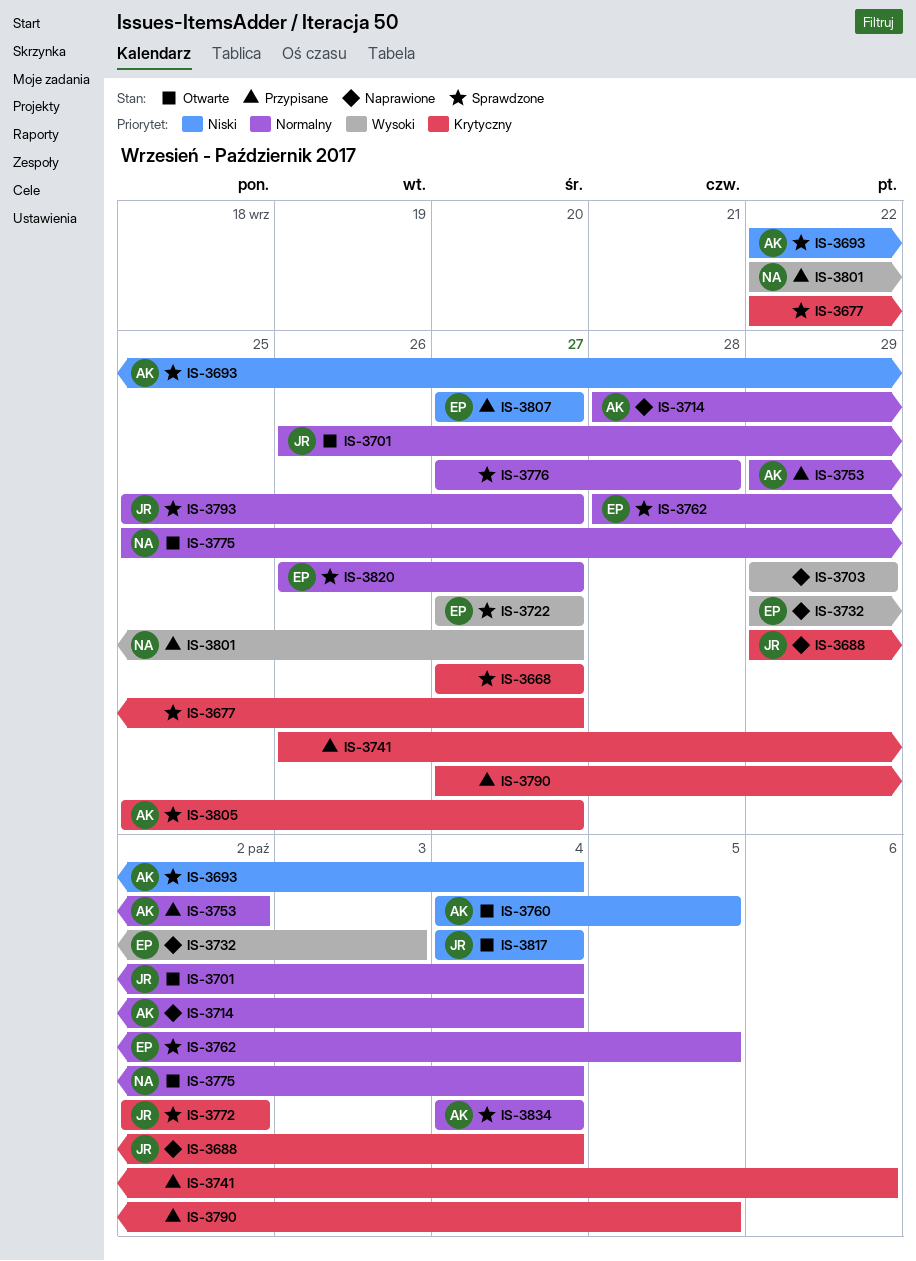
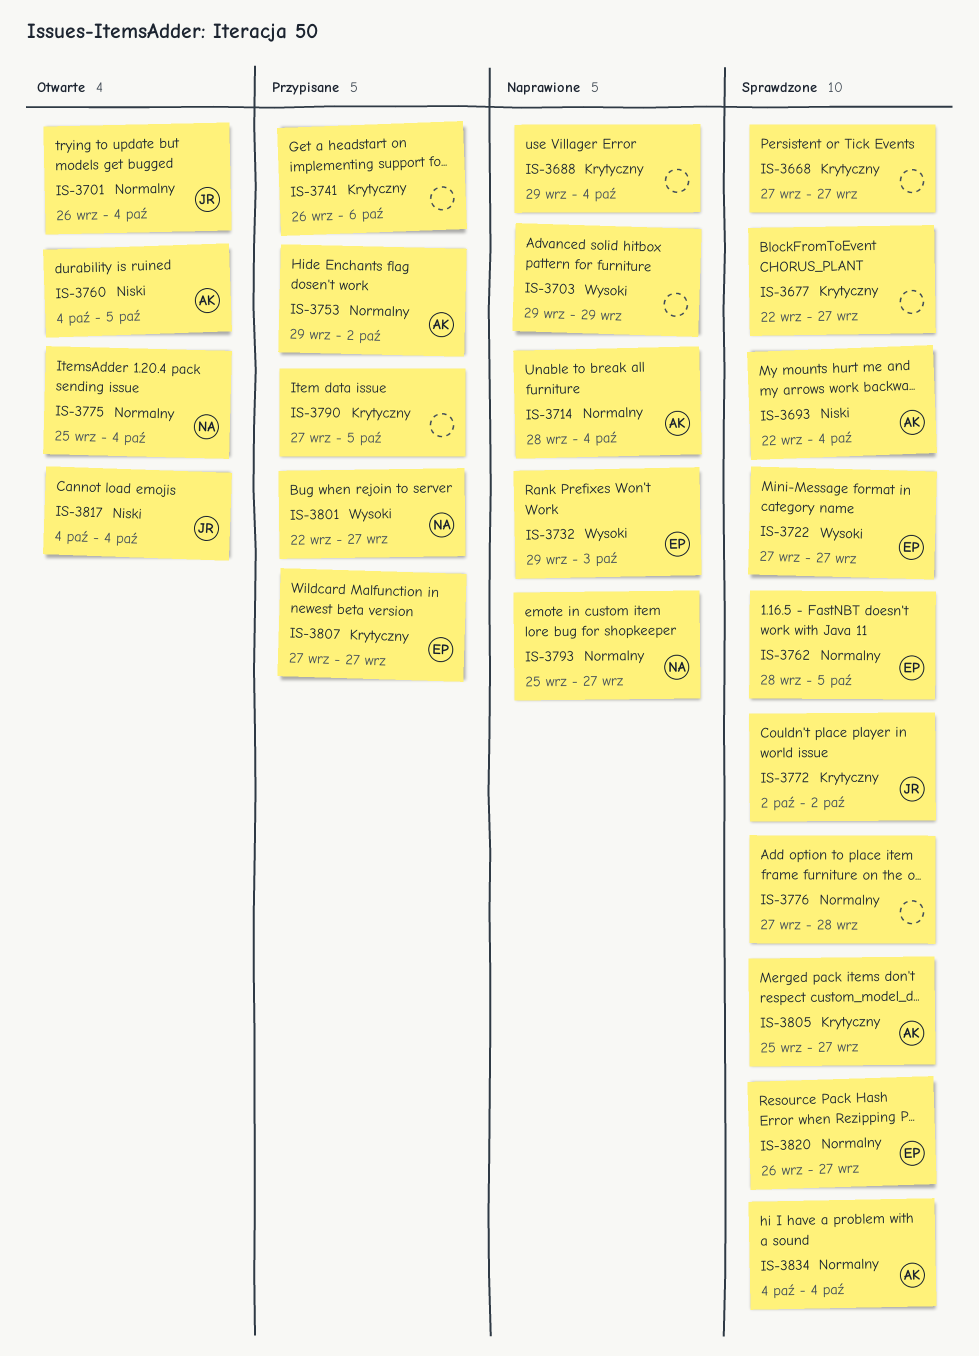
IS-3688, owner: JR -> none
IS-3793, status: Sprawdzone -> Naprawione
IS-3793, owner: JR -> NA
IS-3807, priority: Niski -> Krytyczny

